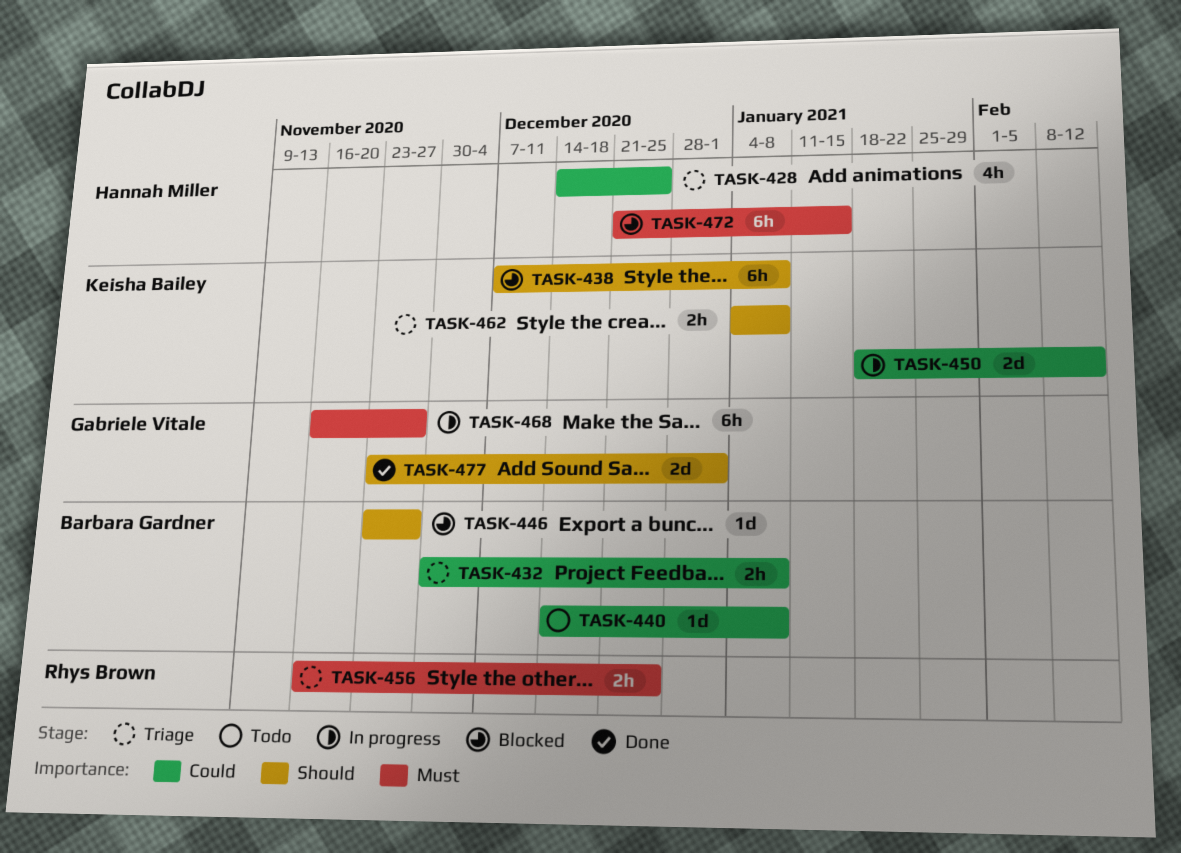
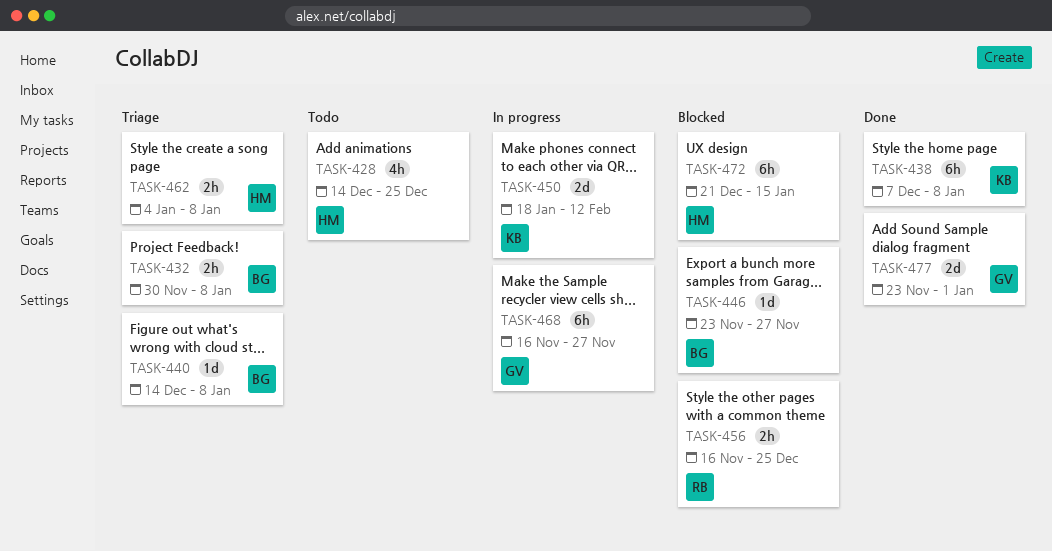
TASK-428, status: Triage -> Todo
TASK-438, status: Blocked -> Done
TASK-440, status: Todo -> Triage
TASK-456, status: Triage -> Blocked
TASK-462, owner: Keisha Bailey -> Hannah Miller

